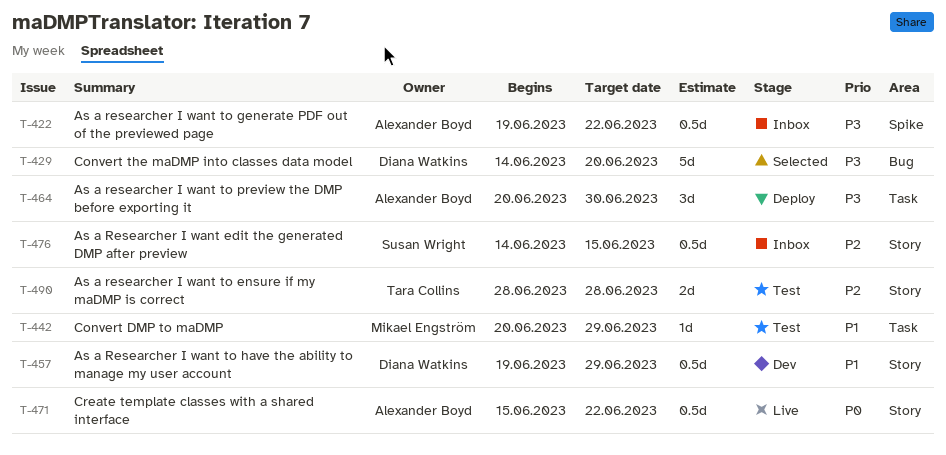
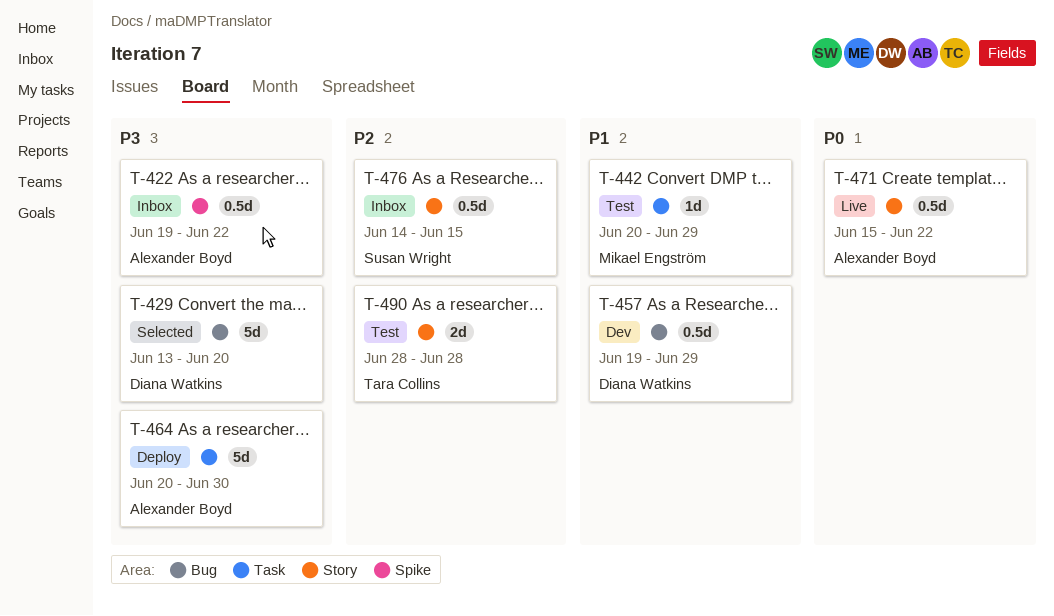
T-429, start: Jun 14 -> Jun 13
T-457, label: Story -> Bug
T-464, estimate: 3d -> 5d

